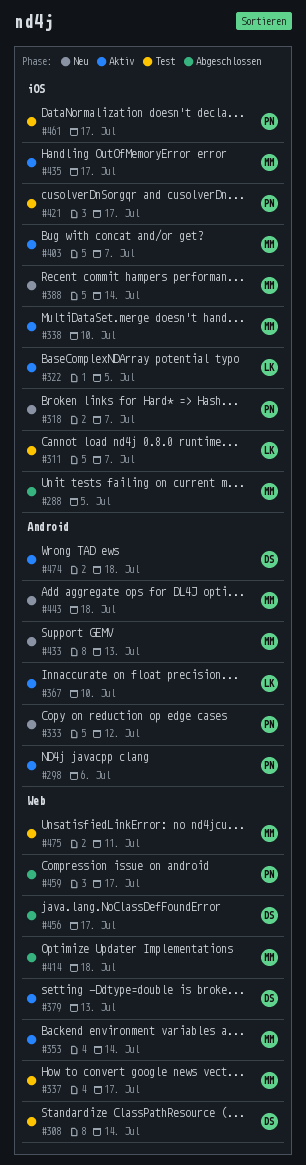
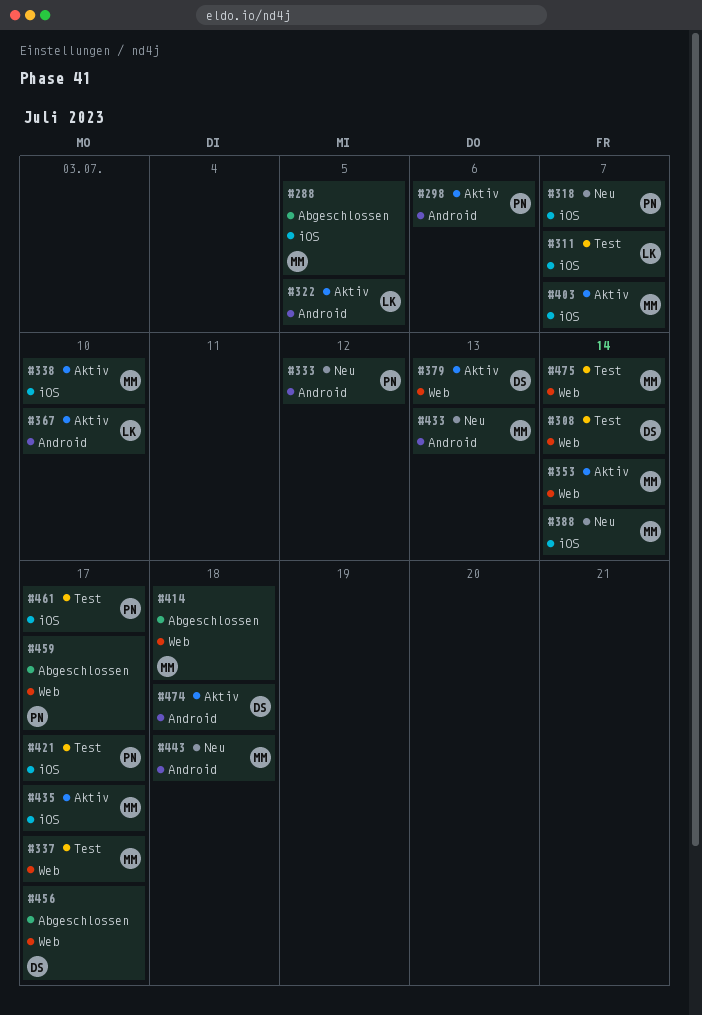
#322, label: iOS -> Android
#475, due: Jul 11 -> Jul 14

